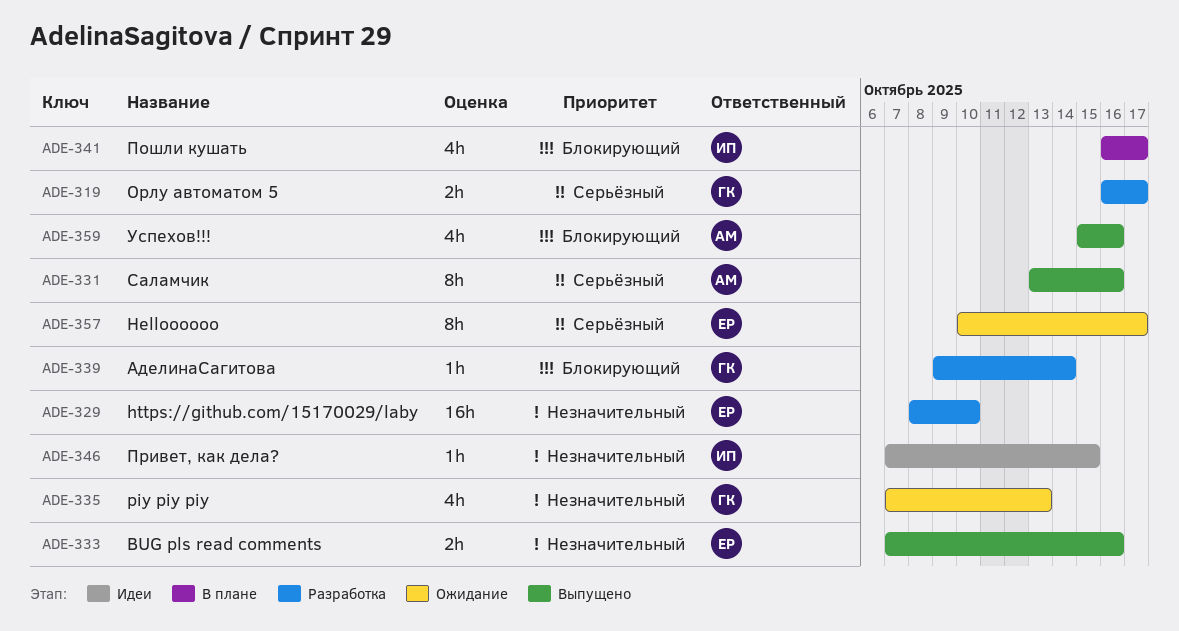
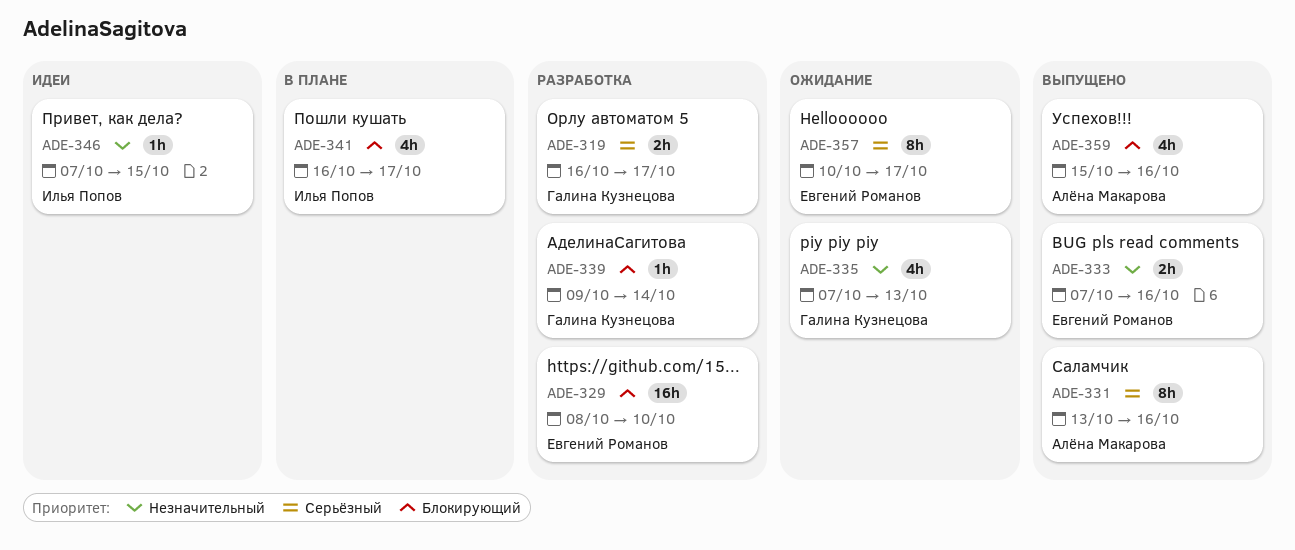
ADE-329, priority: Незначительный -> Блокирующий

